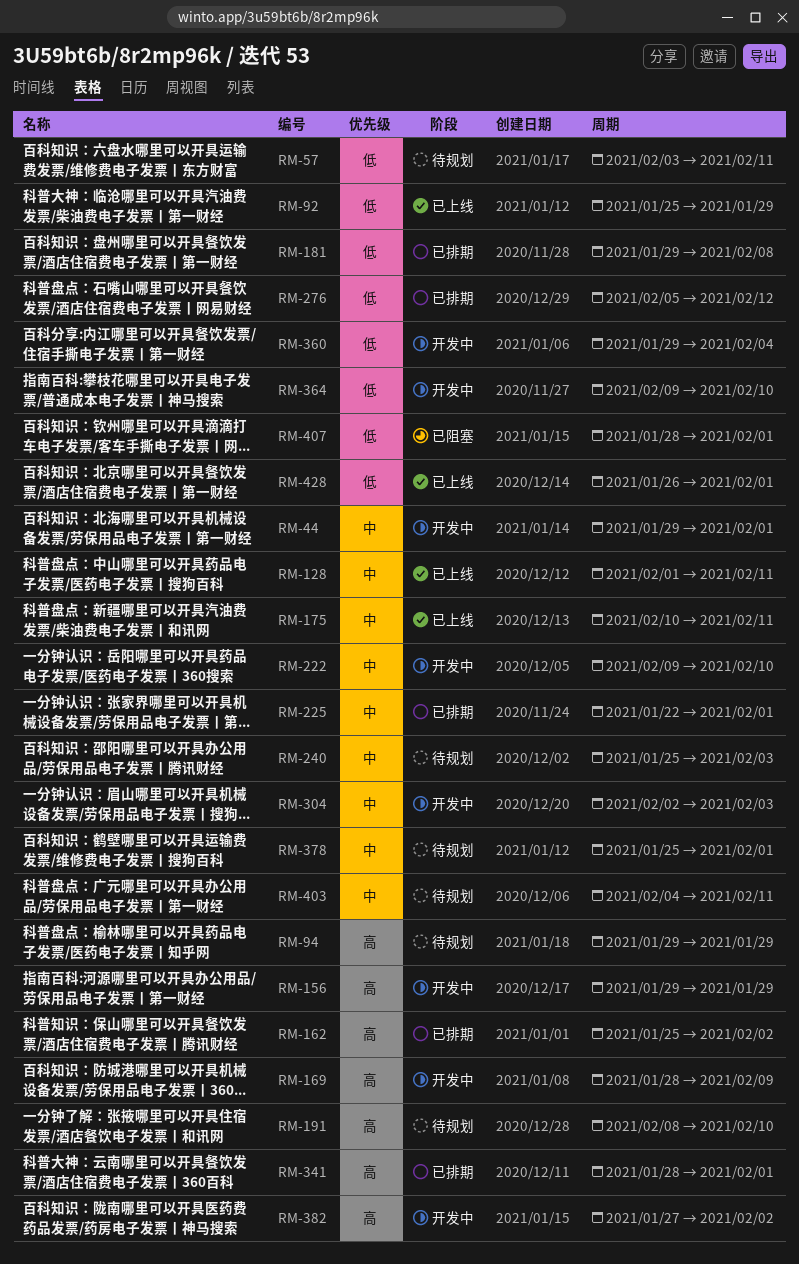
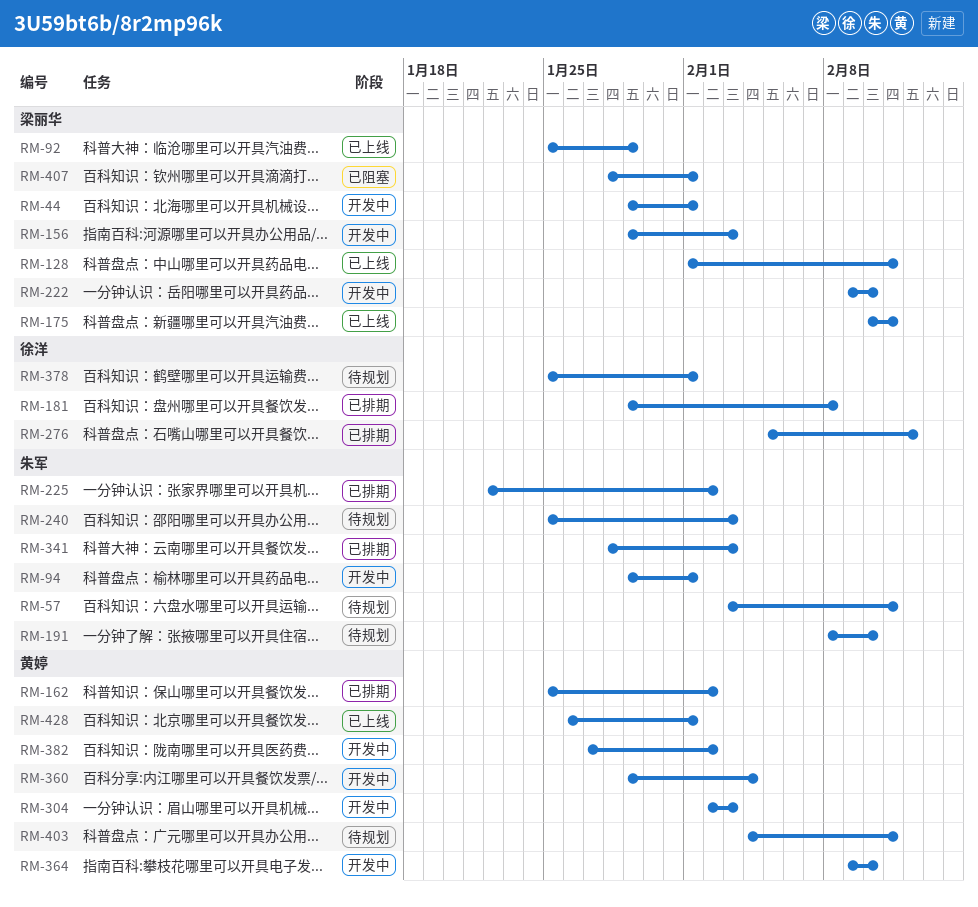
RM-94, status: 待规划 -> 开发中
RM-94, due: Jan 29 -> Feb 1
RM-156, due: Jan 29 -> Feb 3
RM-169: present -> none
RM-225, due: Feb 1 -> Feb 2
RM-341, due: Feb 1 -> Feb 3

